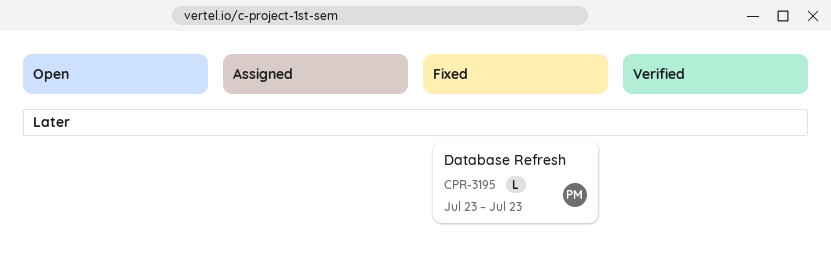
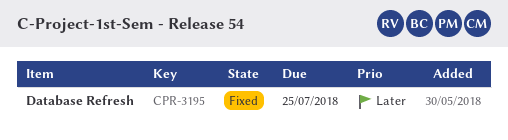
CPR-3195, due: Jul 23 -> Jul 25

